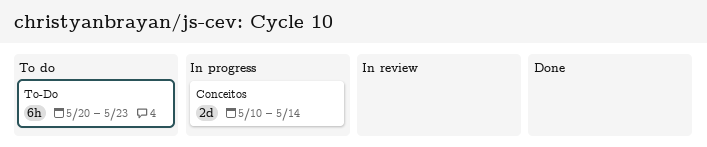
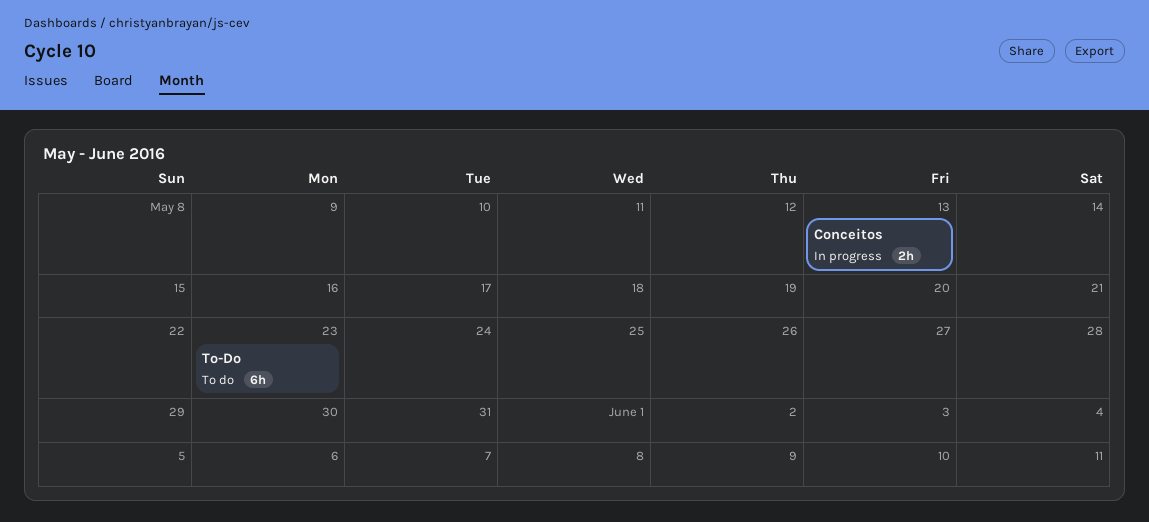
Conceitos, estimate: 2d -> 2h
Conceitos, due: May 14 -> May 13

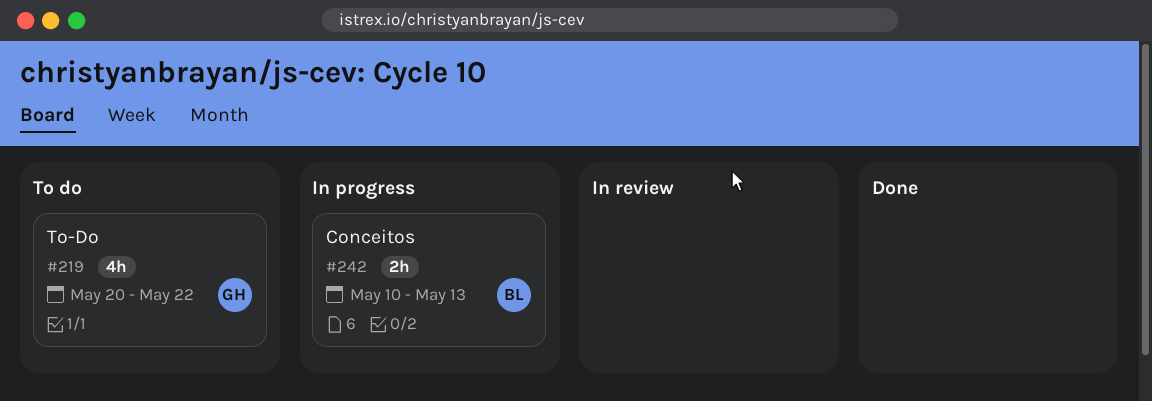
To-Do, estimate: 6h -> 4h
To-Do, due: May 23 -> May 22

